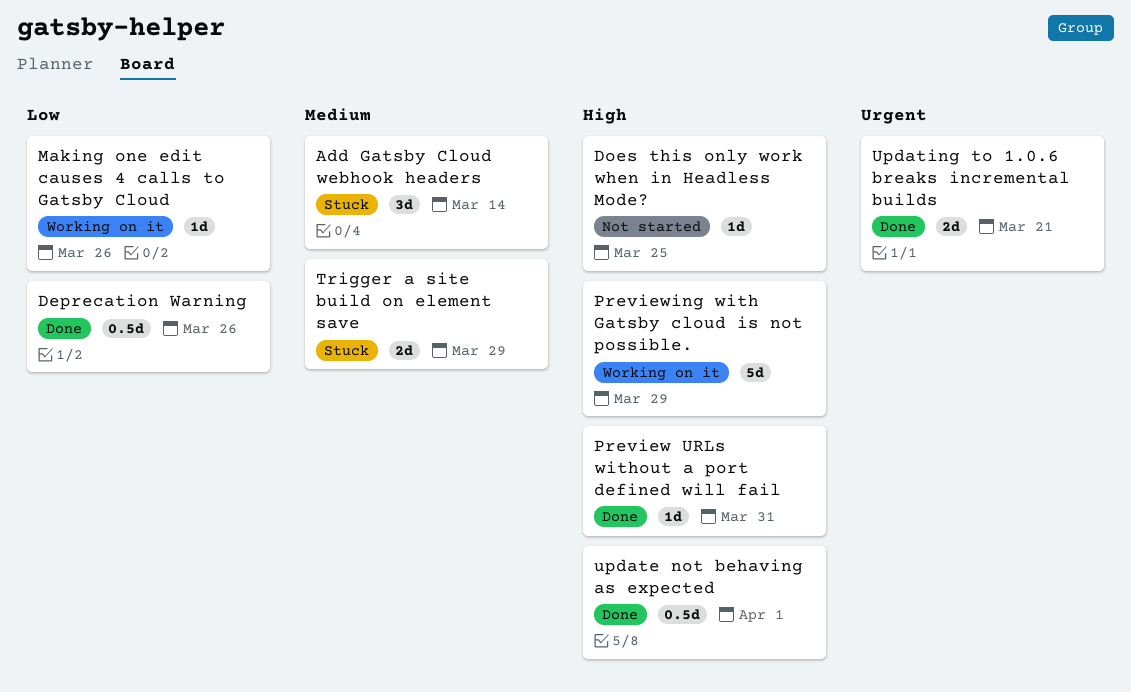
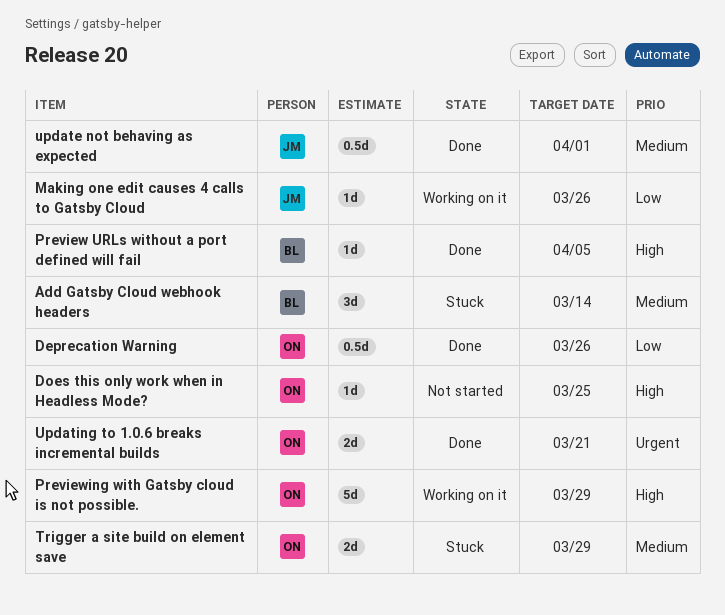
Preview URLs without a port defined will fail, due: Mar 31 -> Apr 5
update not behaving as expected, priority: High -> Medium

